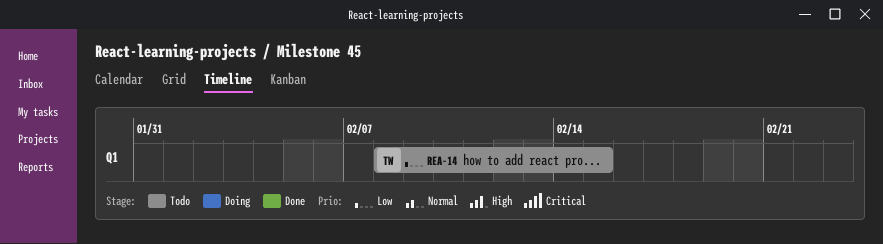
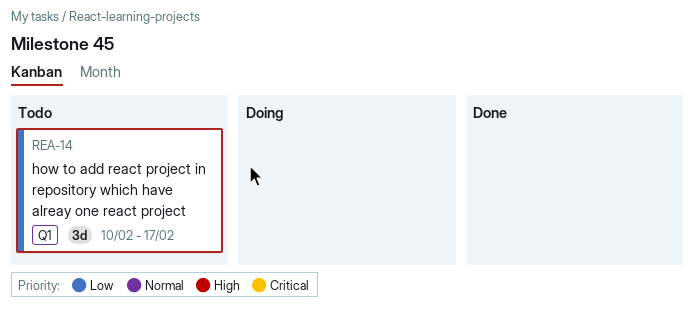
REA-14, start: Feb 8 -> Feb 10
REA-14, due: Feb 15 -> Feb 17

